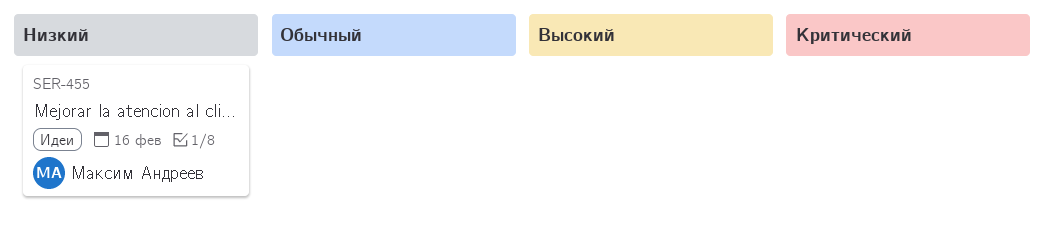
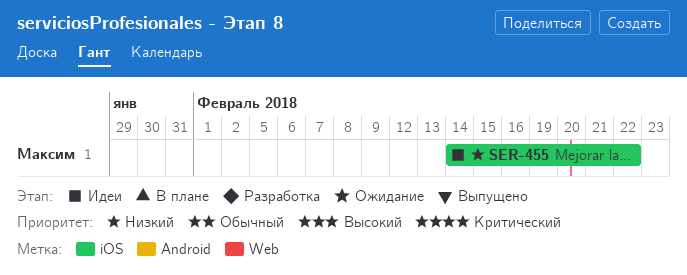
SER-455, due: Feb 16 -> Feb 22

